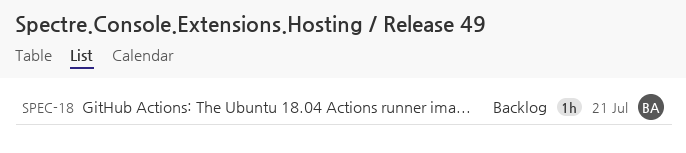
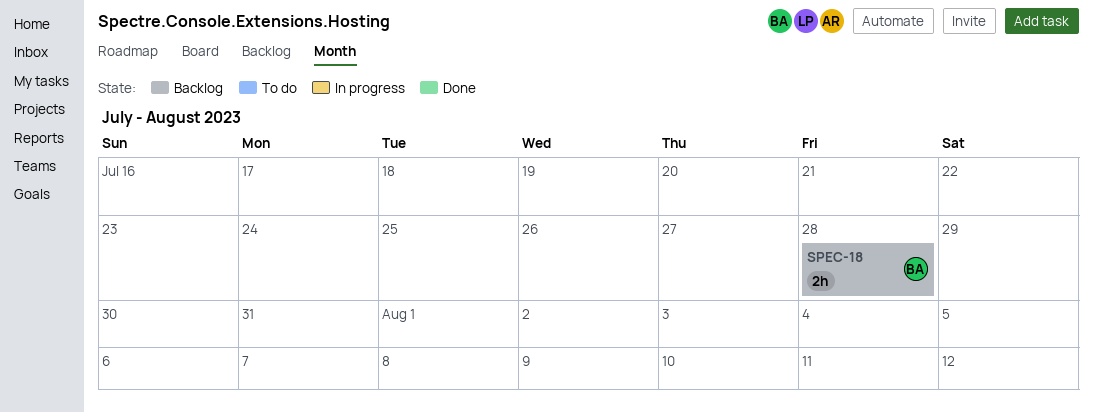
SPEC-18, estimate: 1h -> 2h
SPEC-18, due: Jul 21 -> Jul 28

